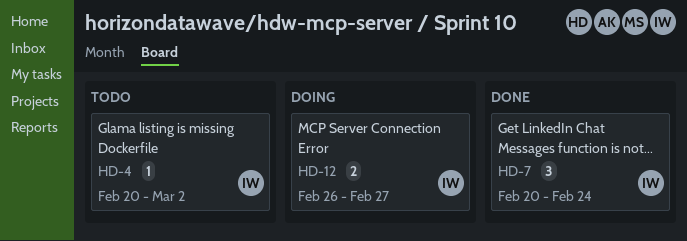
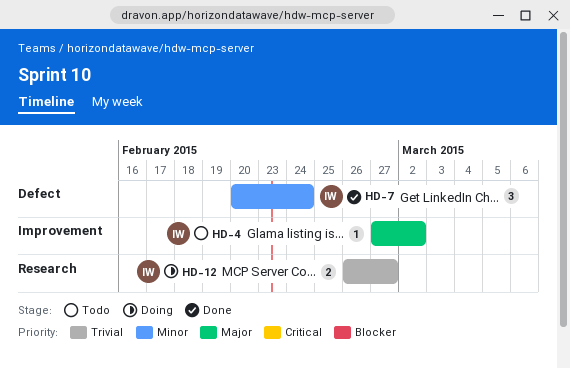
HD-4, start: Feb 20 -> Feb 27

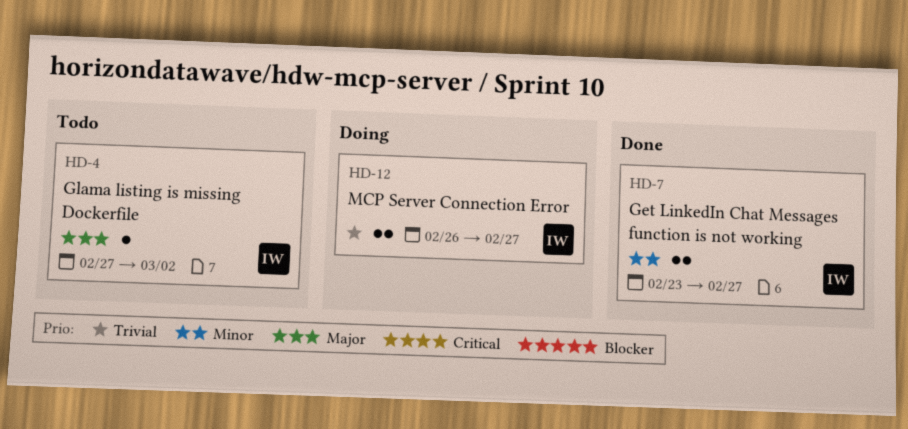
HD-7, estimate: 3 -> 2
HD-7, start: Feb 20 -> Feb 23
HD-7, due: Feb 24 -> Feb 27

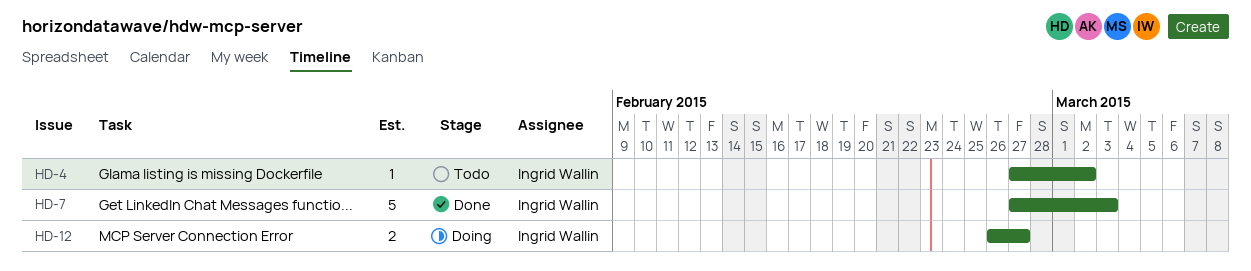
HD-7, estimate: 2 -> 5
HD-7, start: Feb 23 -> Feb 27
HD-7, due: Feb 27 -> Mar 3

